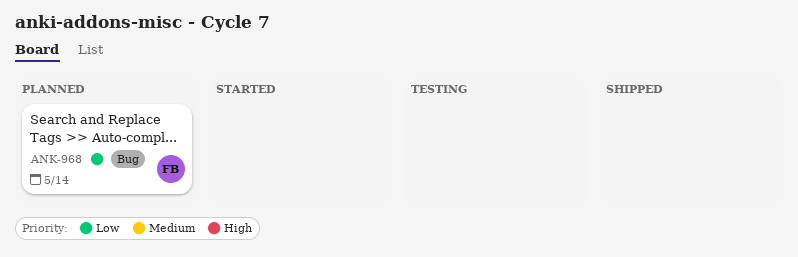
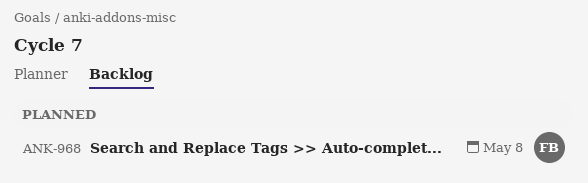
ANK-968, due: May 14 -> May 8

